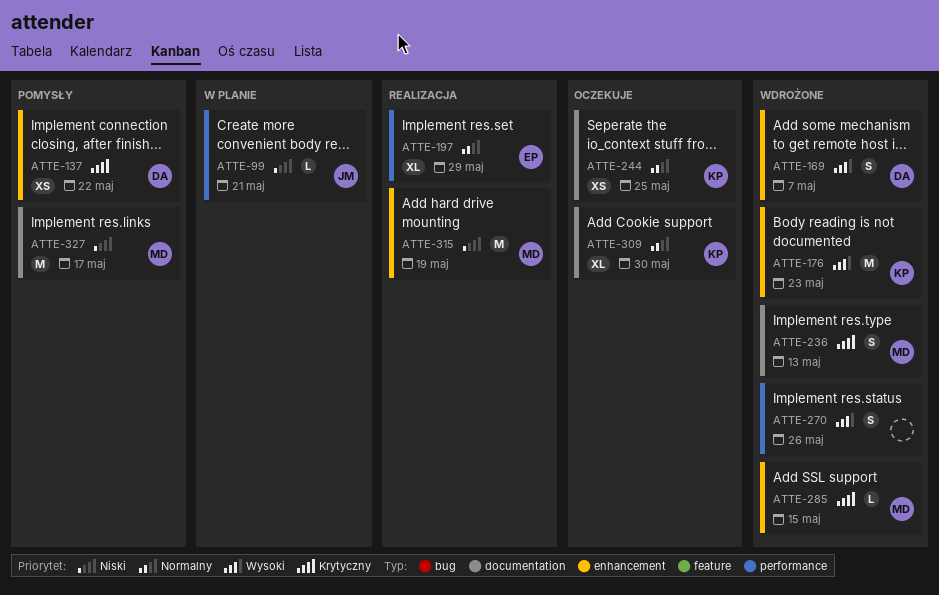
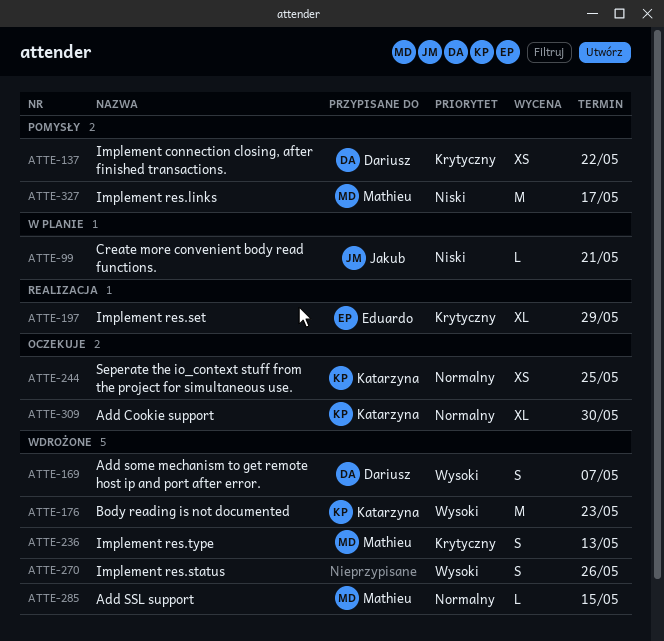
ATTE-197, priority: Normalny -> Krytyczny
ATTE-285, priority: Krytyczny -> Normalny
ATTE-315: present -> none

